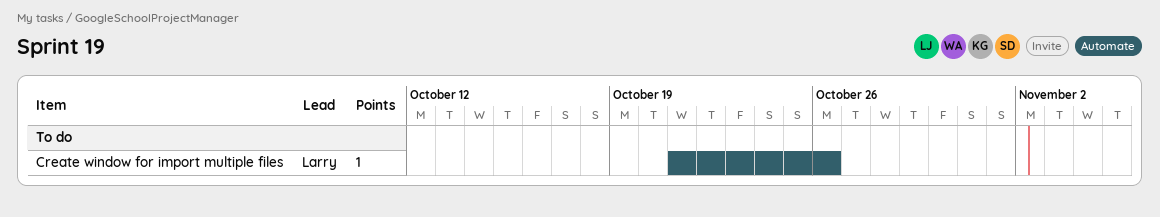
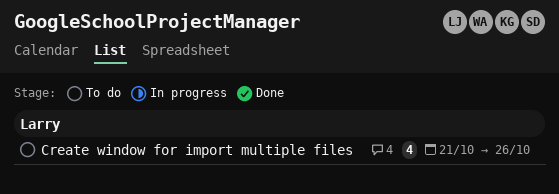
Create window for import multiple files, estimate: 1 -> 4

